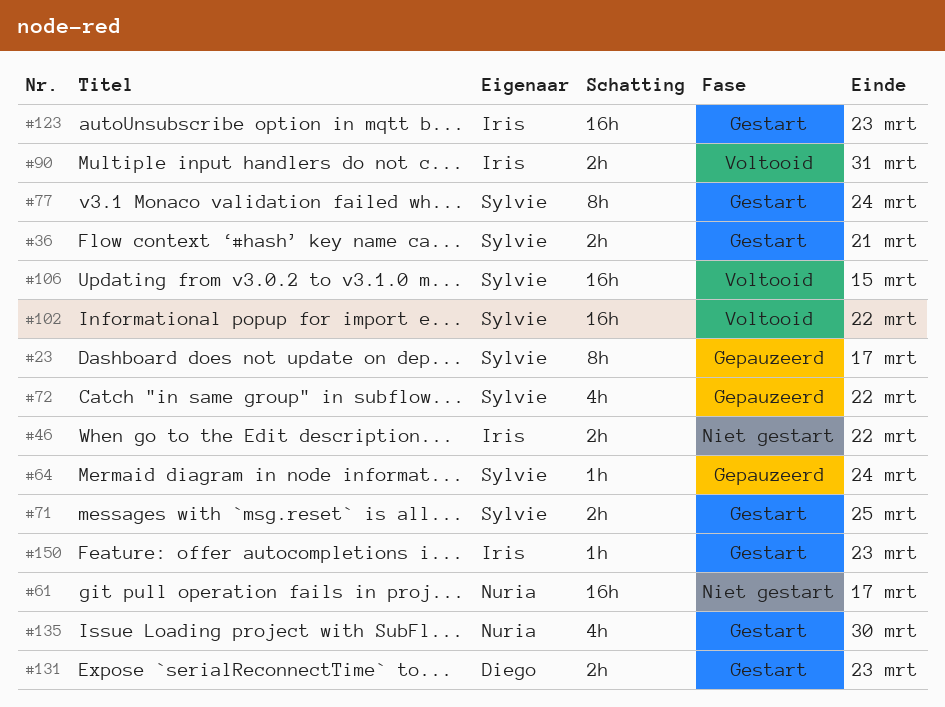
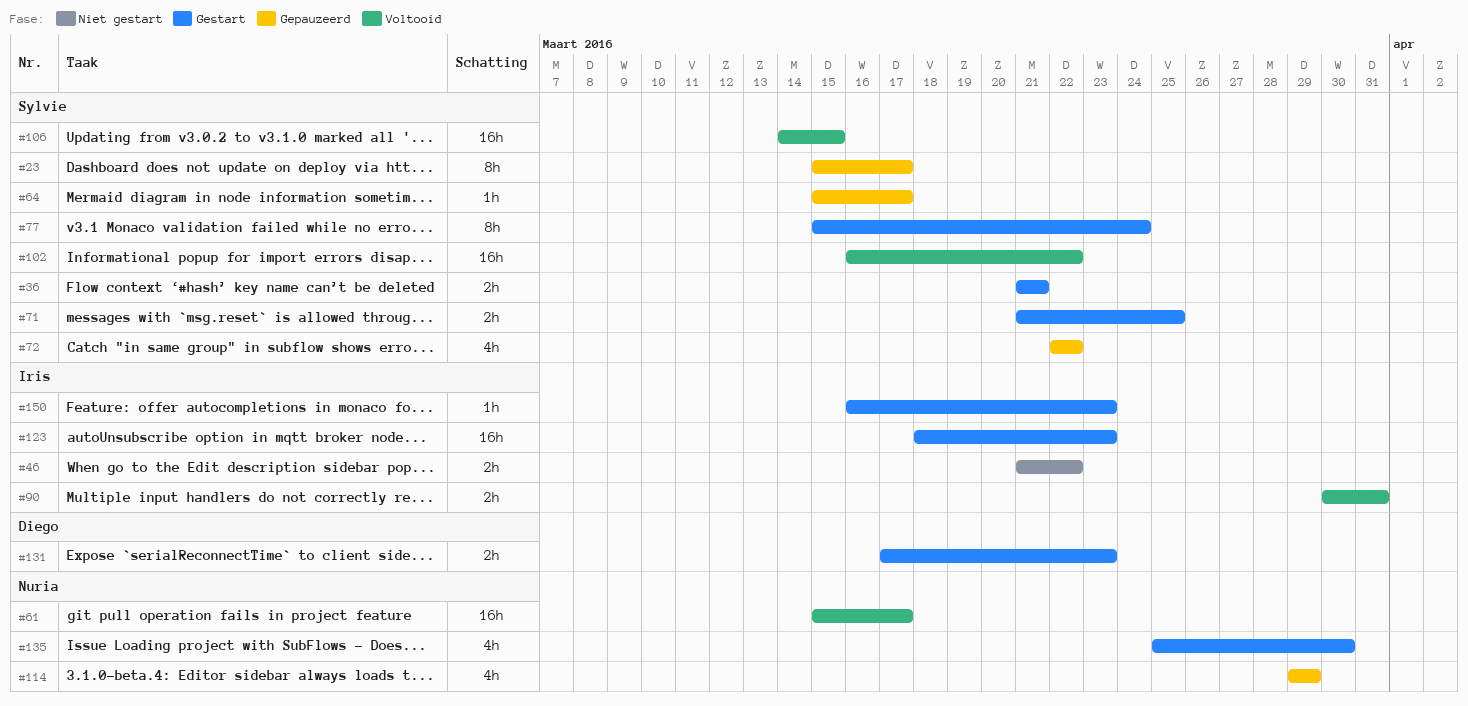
#61, status: Niet gestart -> Voltooid
#64, due: Mar 24 -> Mar 17
#114: none -> present

